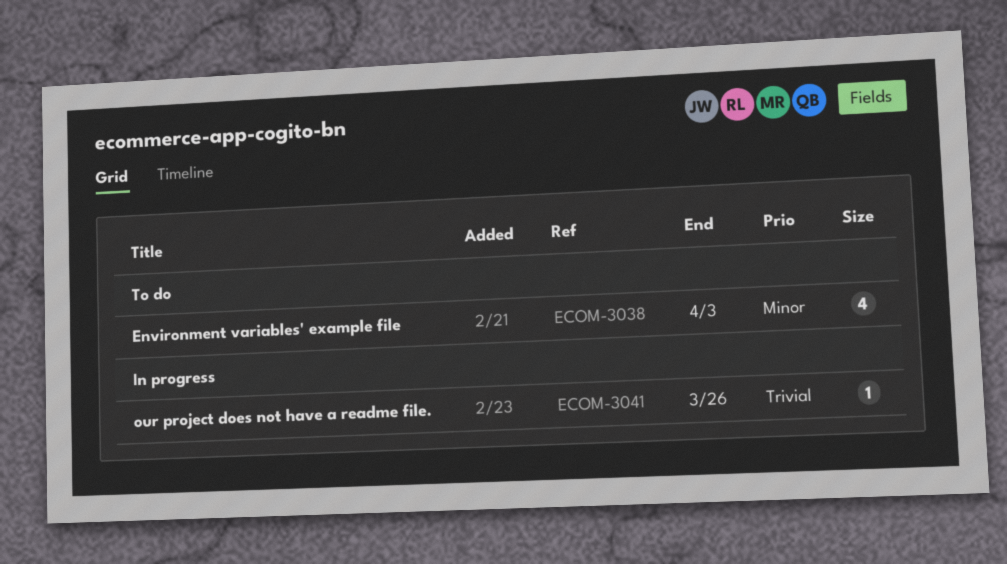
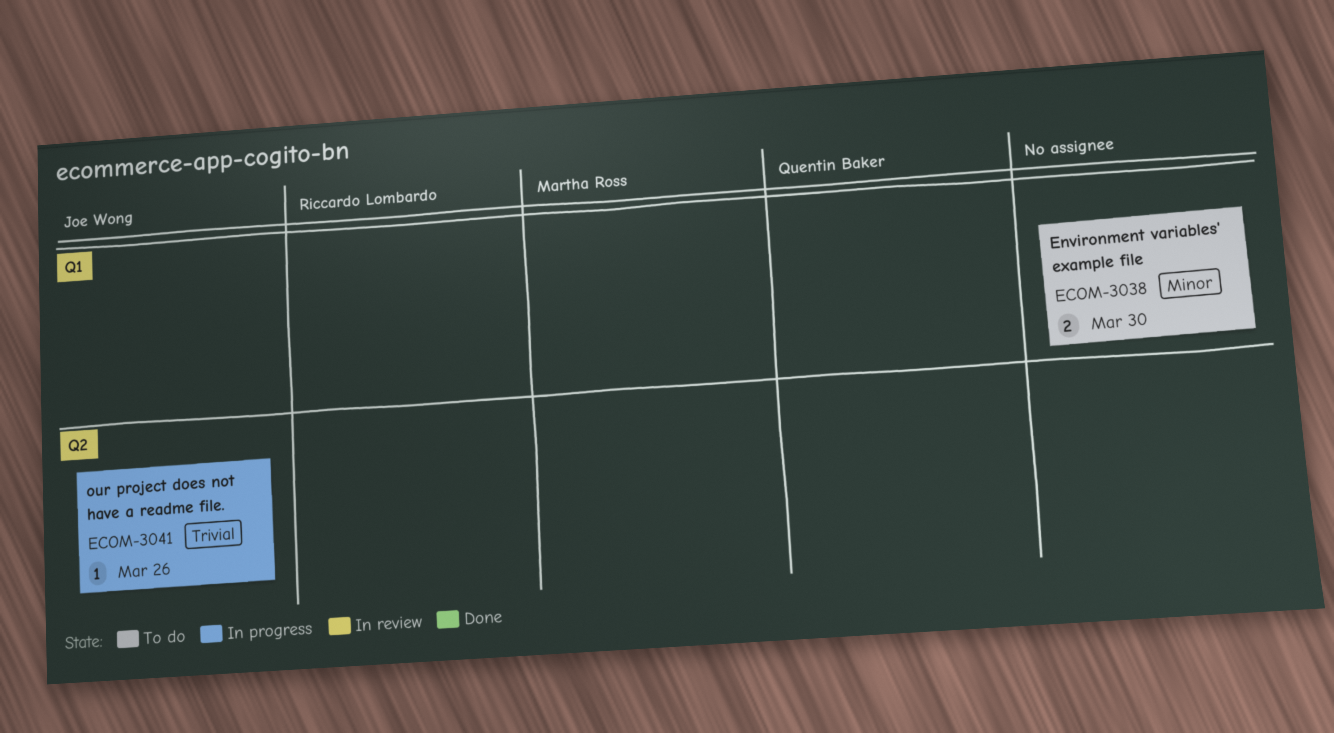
ECOM-3038, estimate: 4 -> 2
ECOM-3038, due: Apr 3 -> Mar 30

